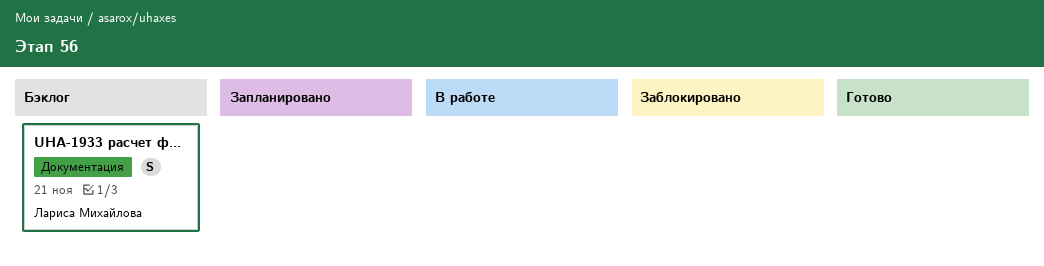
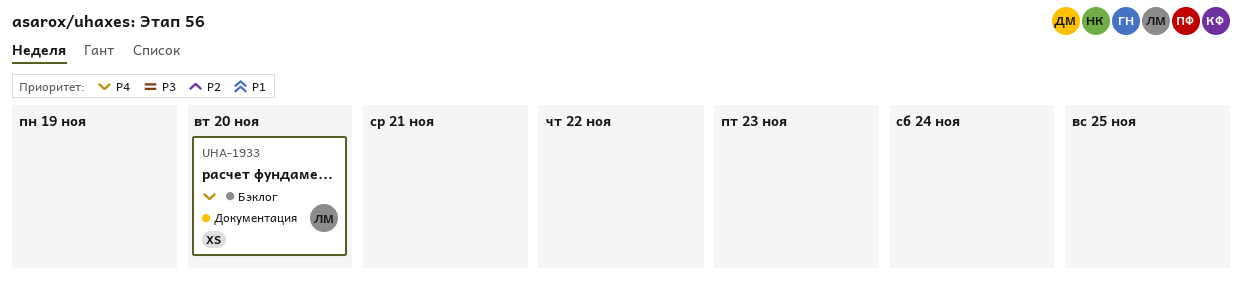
UHA-1933, estimate: S -> XS
UHA-1933, due: Nov 21 -> Nov 20

